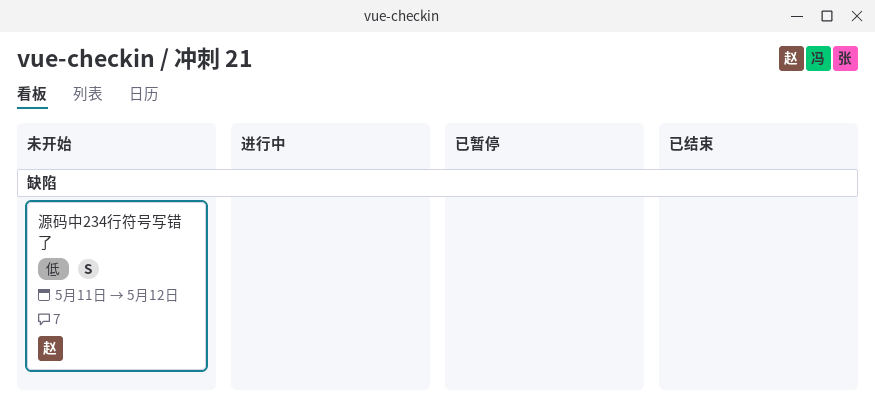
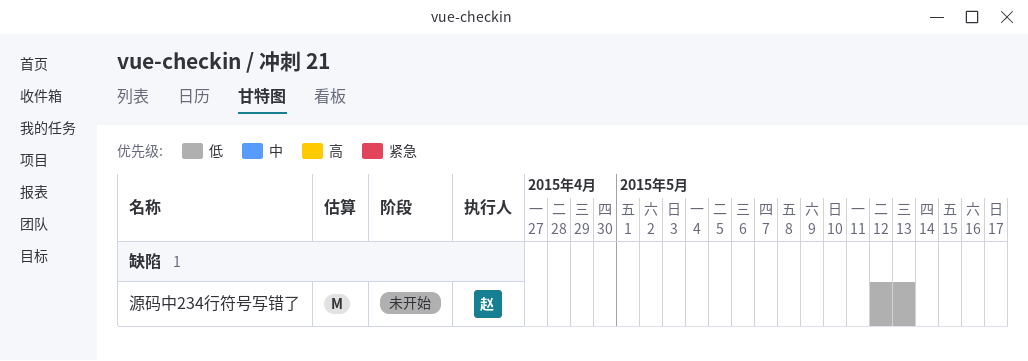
源码中234行符号写错了, estimate: S -> M
源码中234行符号写错了, start: May 11 -> May 12
源码中234行符号写错了, due: May 12 -> May 13

